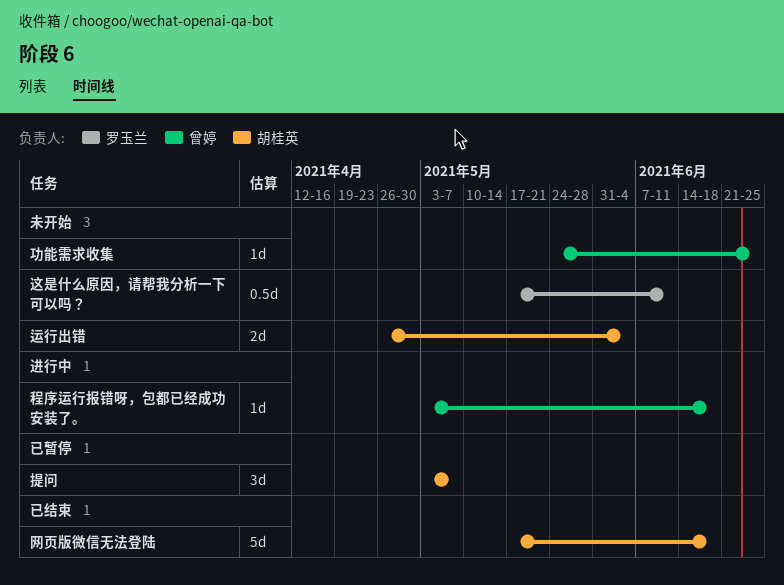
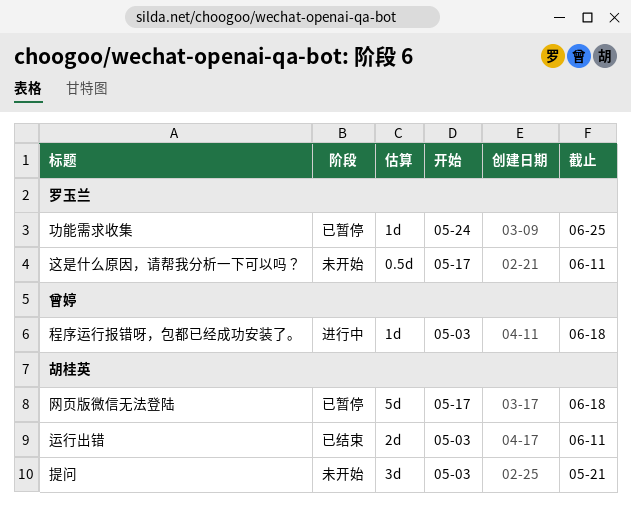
功能需求收集, status: 未开始 -> 已暂停
功能需求收集, owner: 曾婷 -> 罗玉兰
提问, status: 已暂停 -> 未开始
提问, due: May 7 -> May 21
网页版微信无法登陆, status: 已结束 -> 已暂停
运行出错, status: 未开始 -> 已结束
运行出错, start: Apr 26 -> May 3
运行出错, due: Jun 4 -> Jun 11

